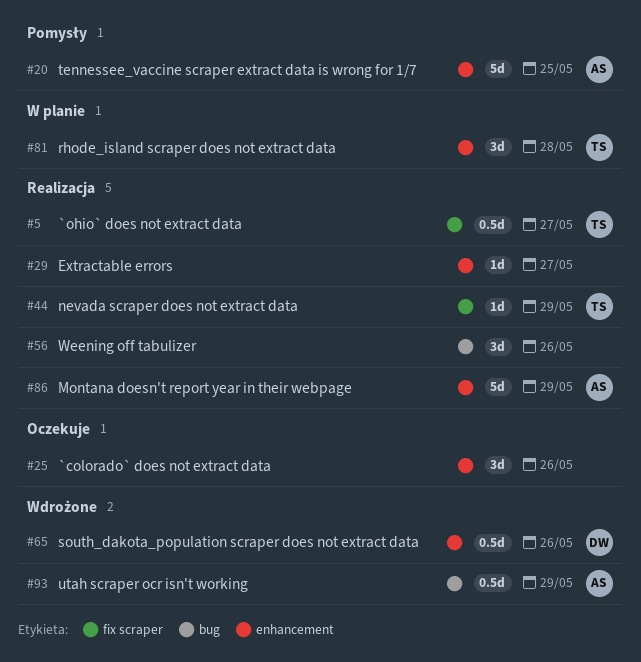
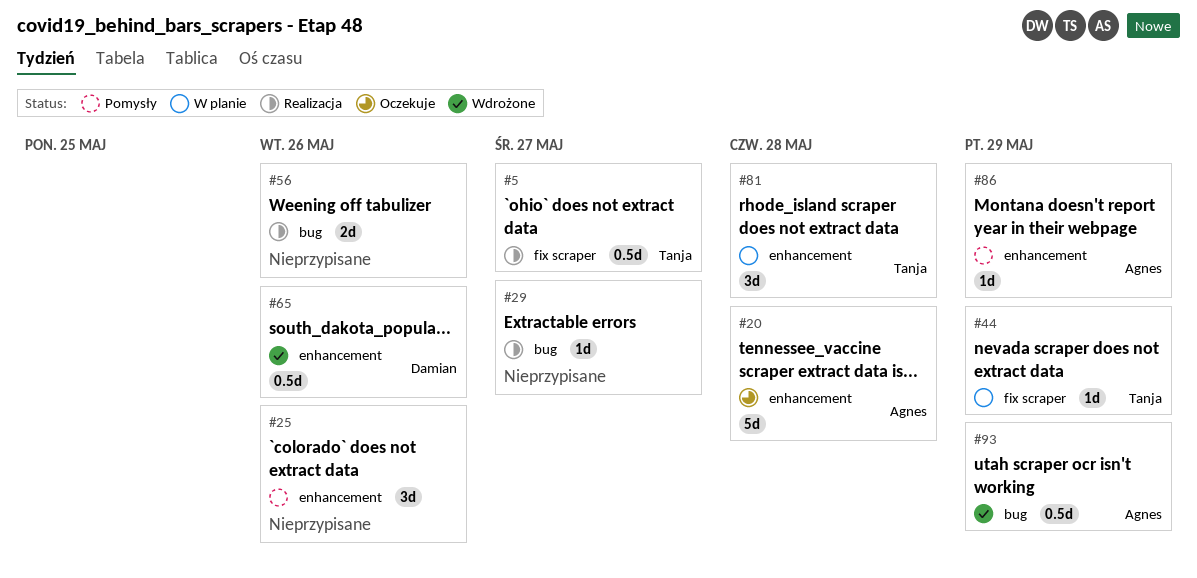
#20, status: Pomysły -> Oczekuje
#20, due: May 25 -> May 28
#25, status: Oczekuje -> Pomysły
#29, label: enhancement -> bug
#44, status: Realizacja -> W planie
#56, estimate: 3d -> 2d
#86, status: Realizacja -> Pomysły
#86, estimate: 5d -> 1d

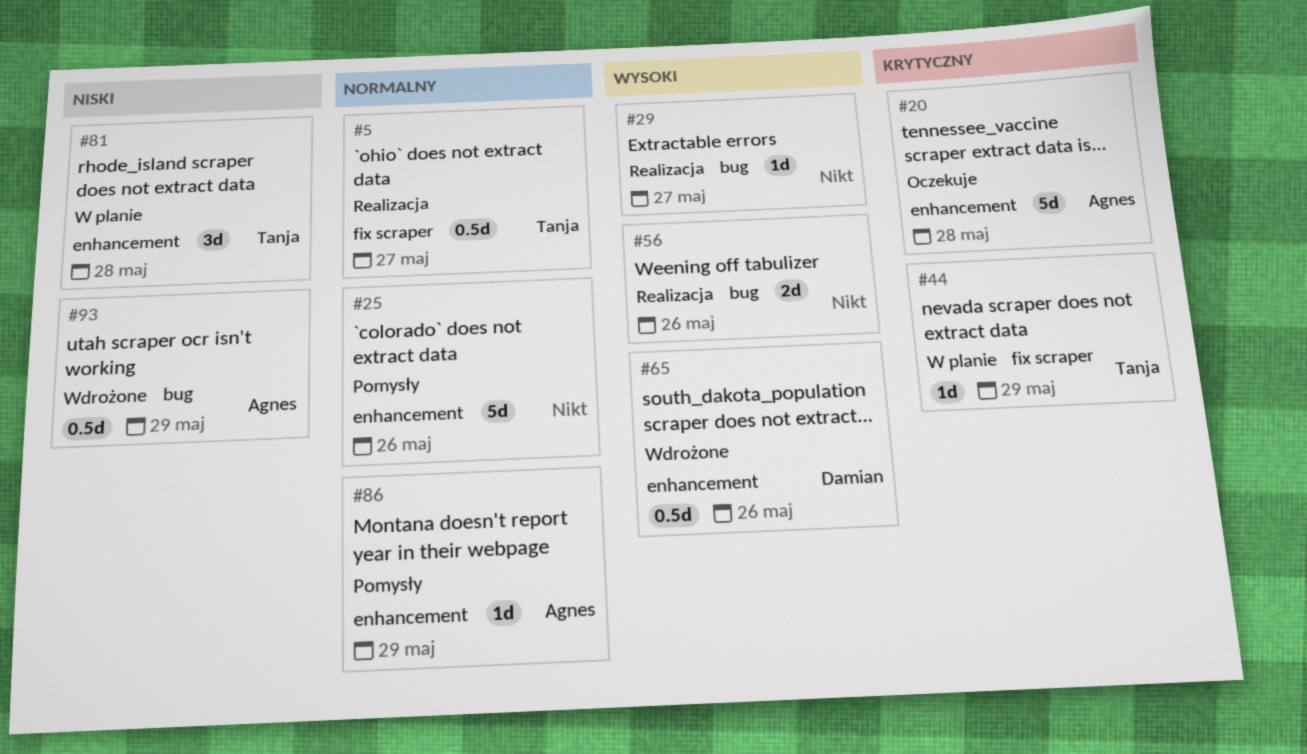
#25, estimate: 3d -> 5d

